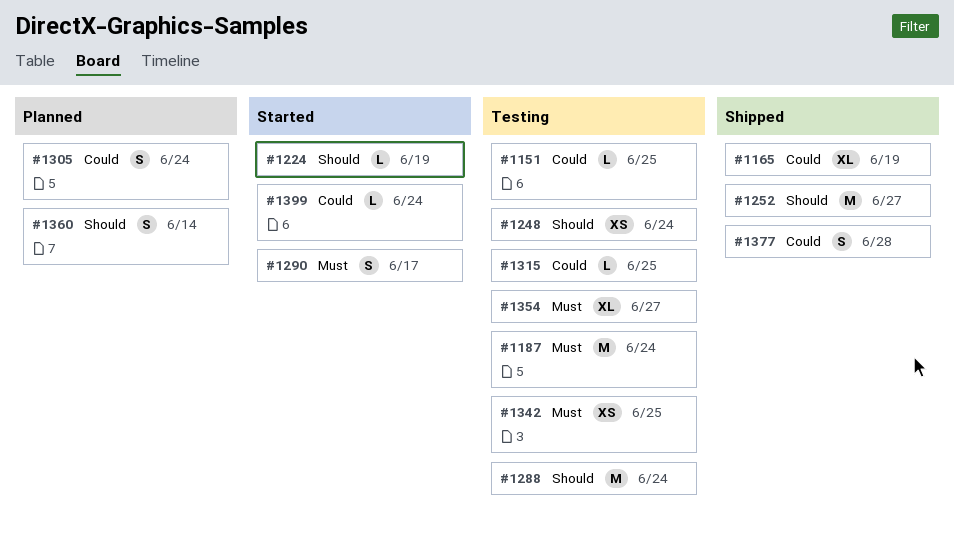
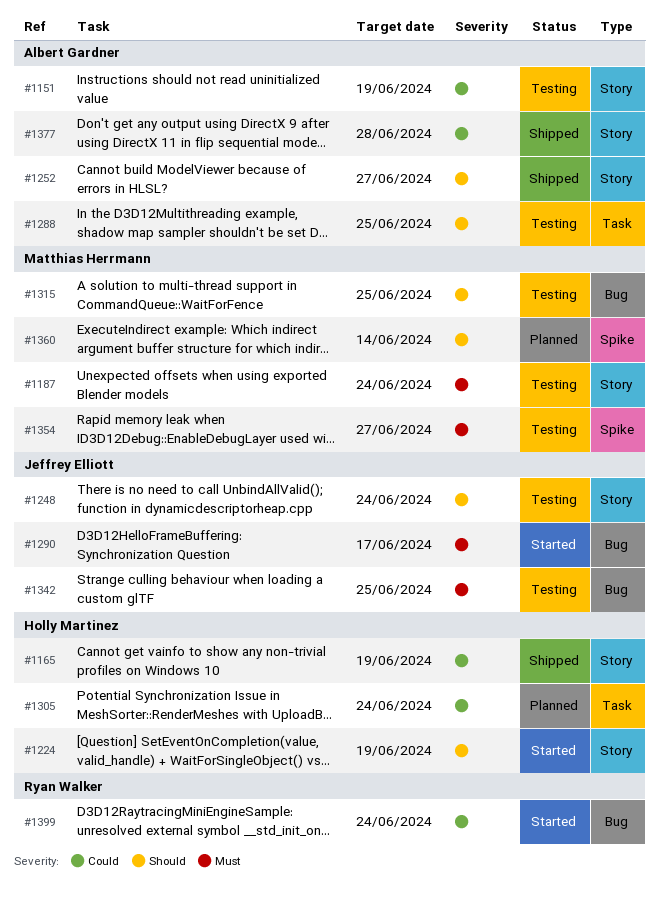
#1151, due: Jun 25 -> Jun 19
#1288, due: Jun 24 -> Jun 25
#1315, priority: Could -> Should

